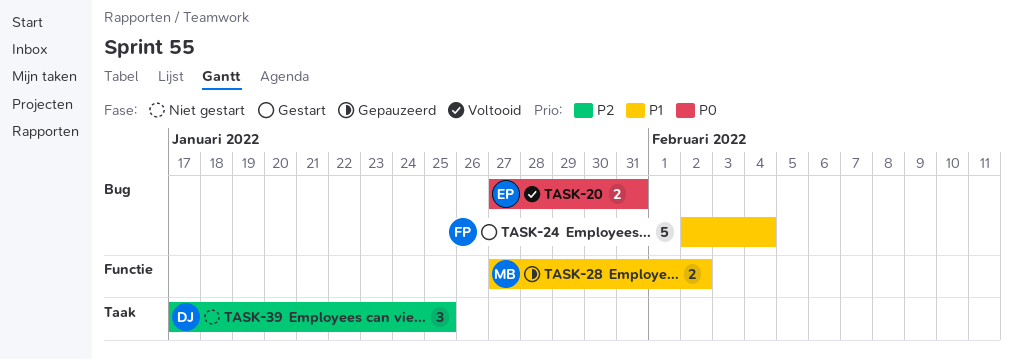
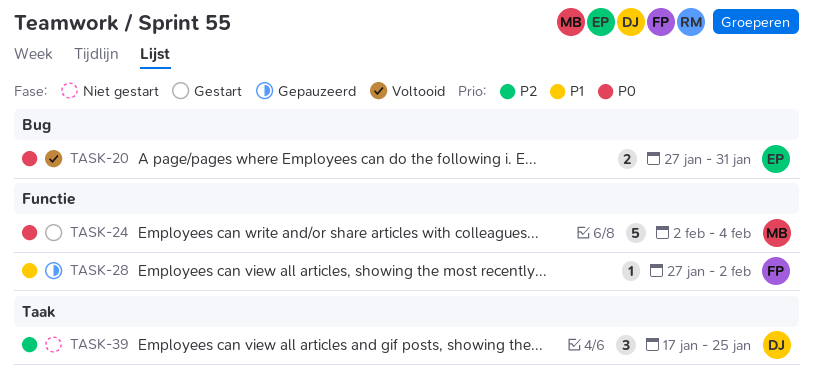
TASK-24, owner: FP -> MB
TASK-24, priority: P1 -> P0
TASK-24, label: Bug -> Functie
TASK-28, owner: MB -> FP
TASK-28, estimate: 2 -> 1

